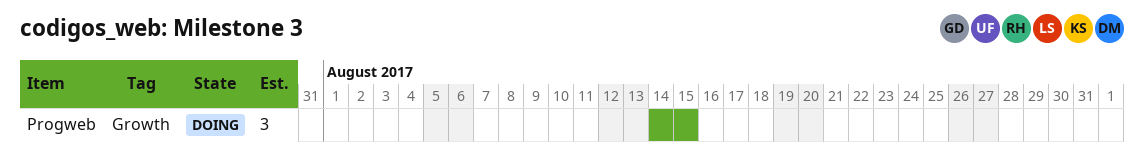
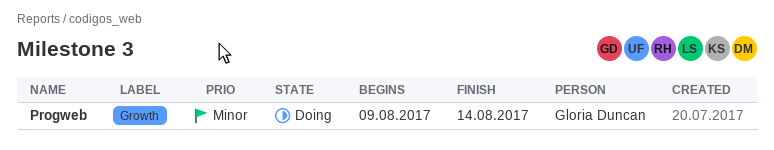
Progweb, start: Aug 14 -> Aug 9
Progweb, due: Aug 15 -> Aug 14

